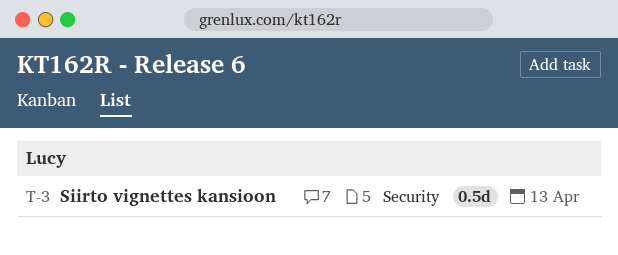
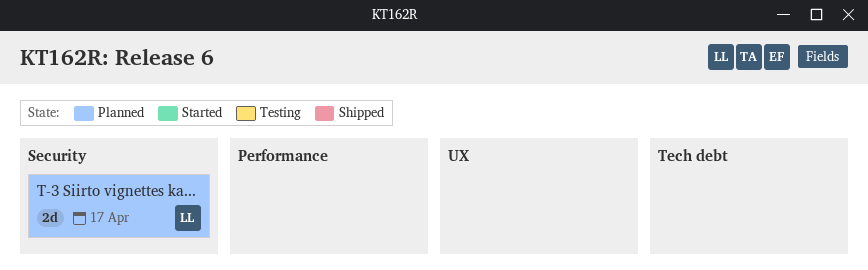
T-3, estimate: 0.5d -> 2d
T-3, due: Apr 13 -> Apr 17

